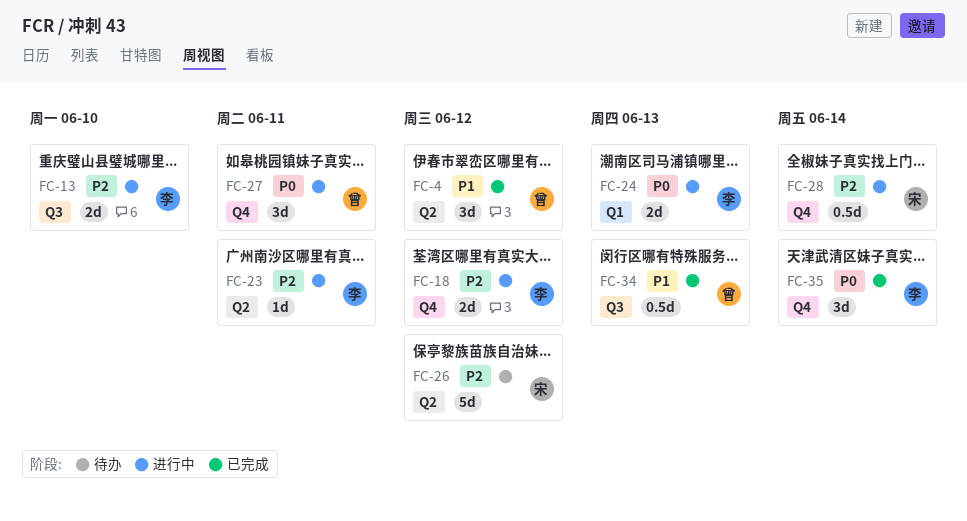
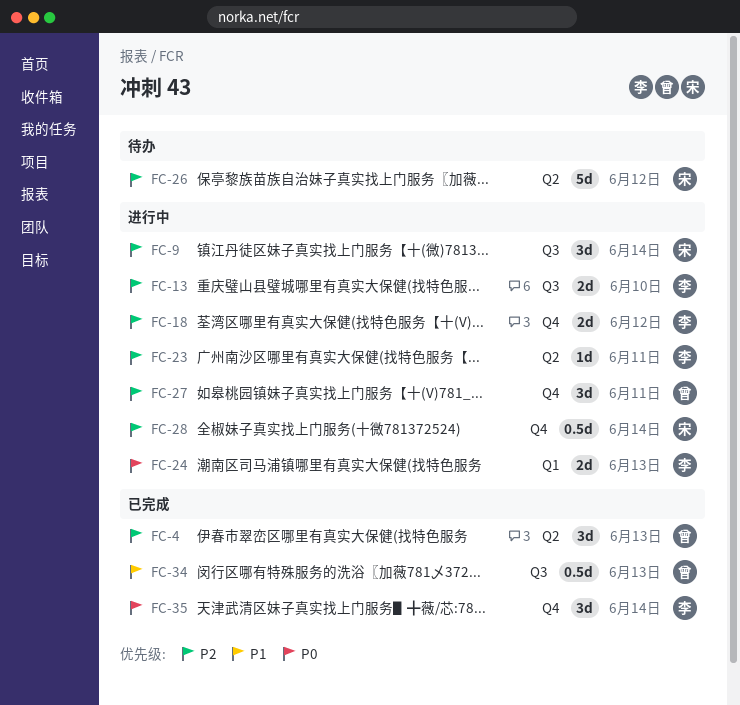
FC-4, priority: P1 -> P2
FC-4, due: Jun 12 -> Jun 13
FC-9: none -> present
FC-27, priority: P0 -> P2

